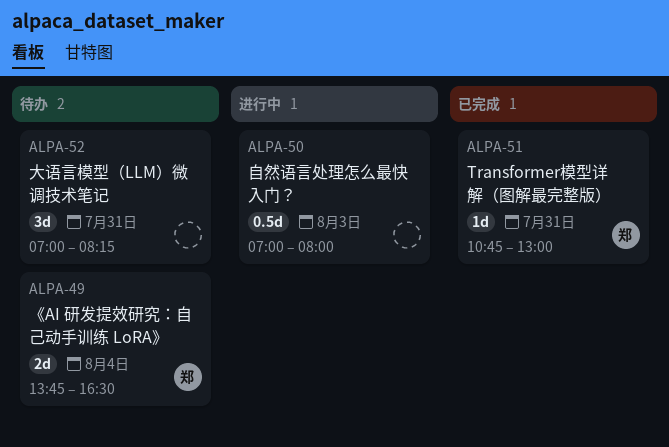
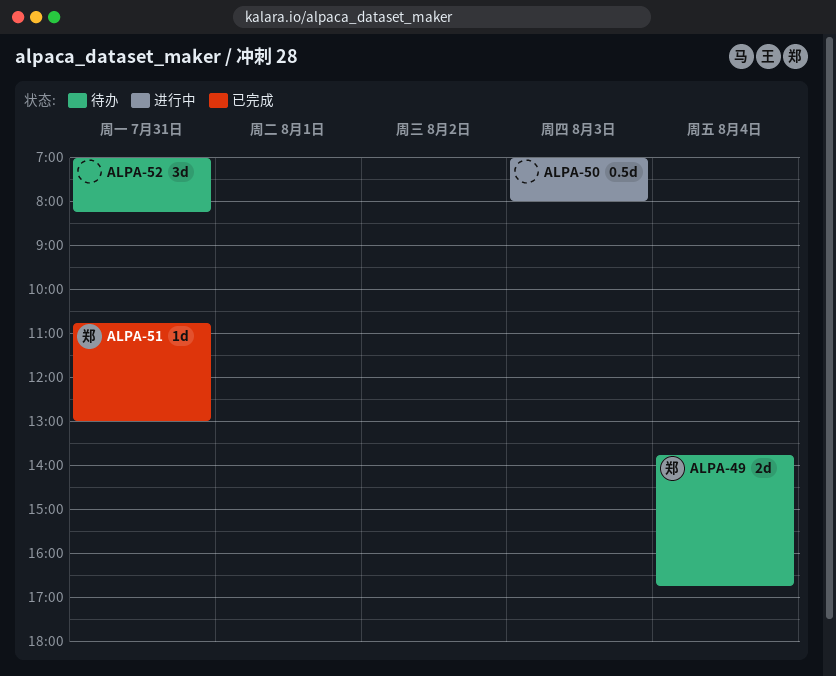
ALPA-49, ends: 16:30 -> 16:45

